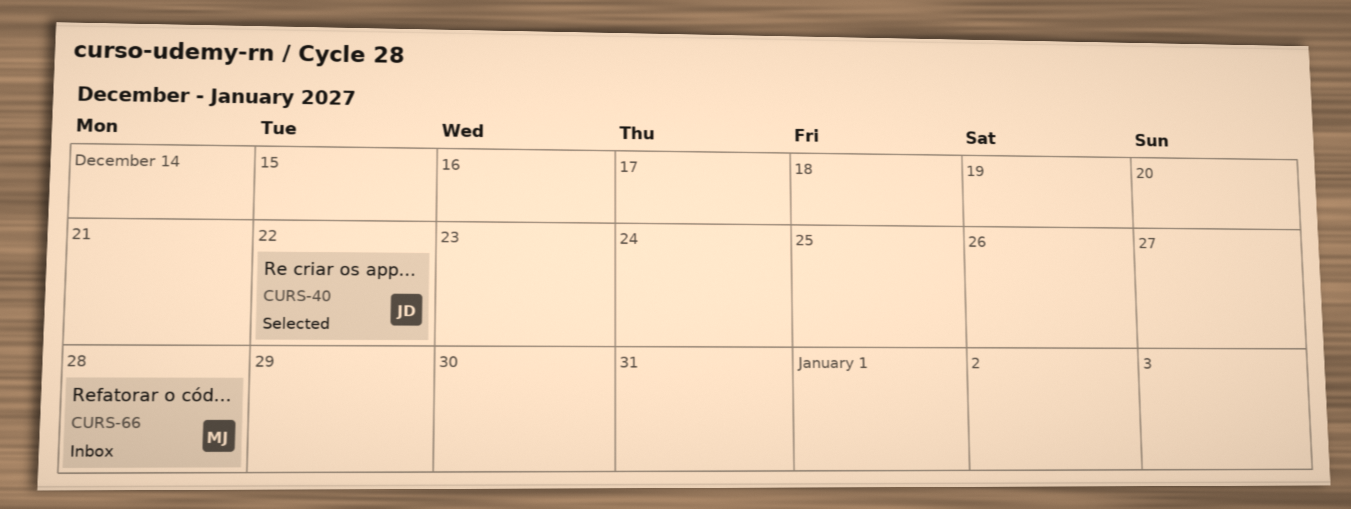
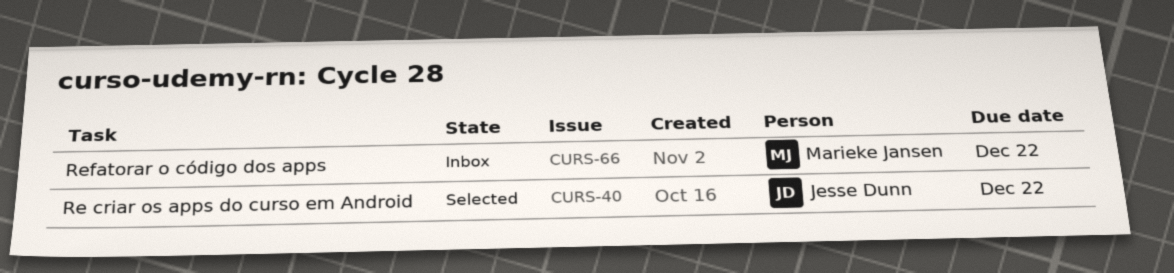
CURS-66, due: Dec 28 -> Dec 22

